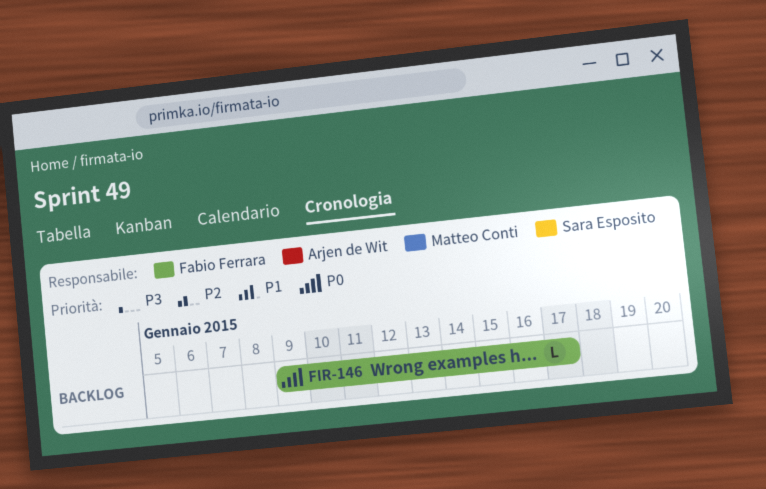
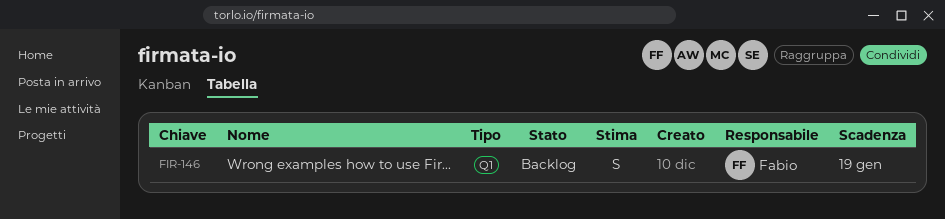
FIR-146, estimate: L -> S
FIR-146, due: Jan 17 -> Jan 19

